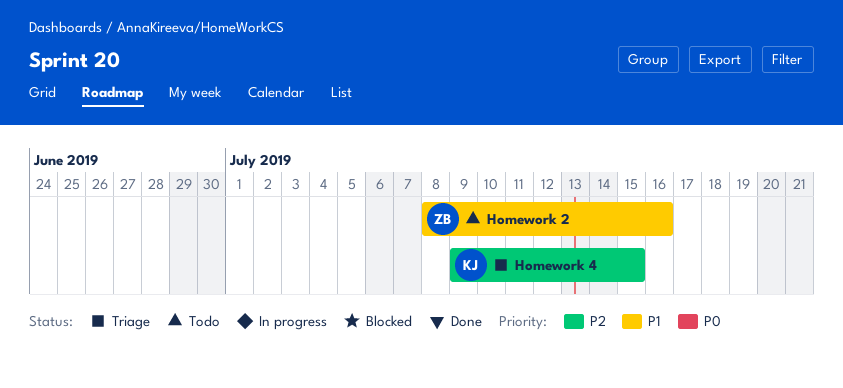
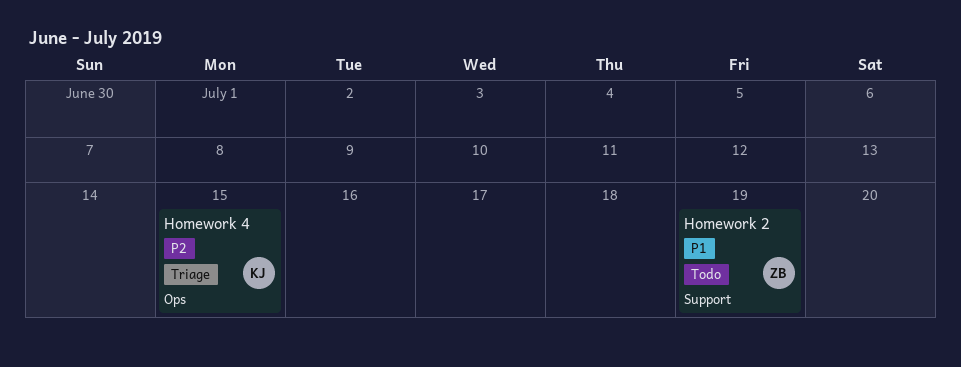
Homework 2, due: Jul 16 -> Jul 19

